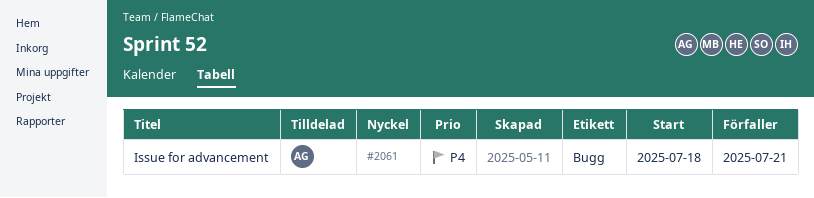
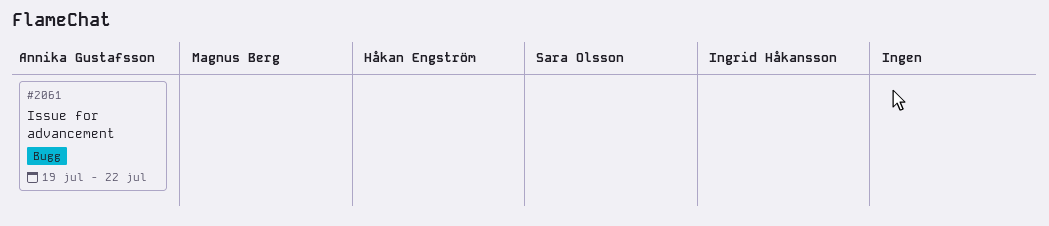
#2061, start: Jul 18 -> Jul 19
#2061, due: Jul 21 -> Jul 22

